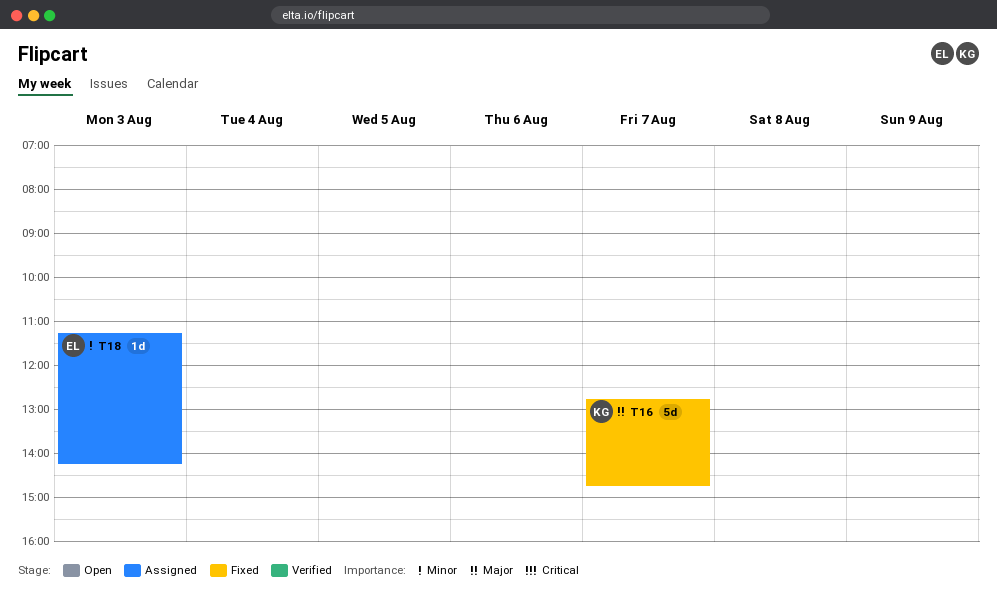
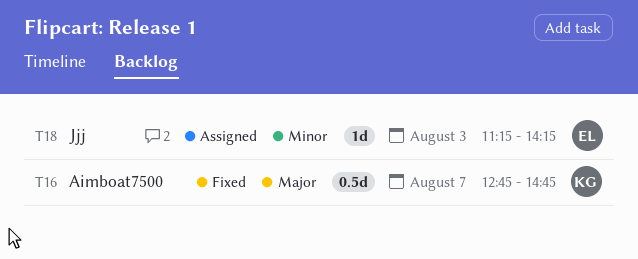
T16, estimate: 5d -> 0.5d

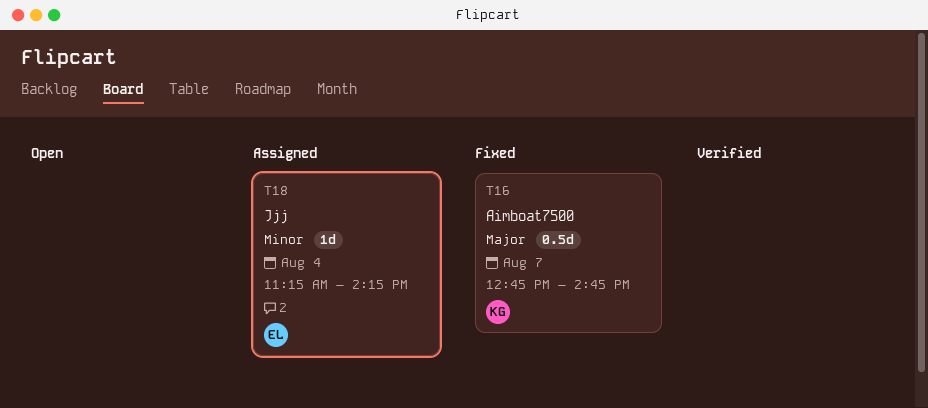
T18, day: Aug 3 -> Aug 4

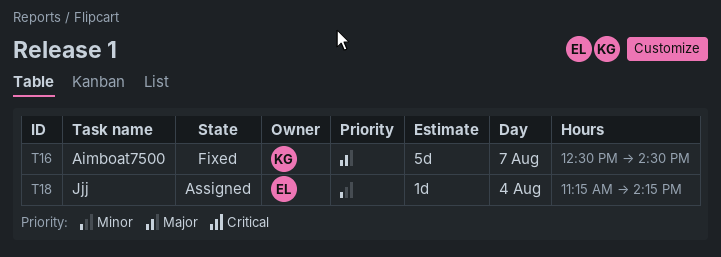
T16, estimate: 0.5d -> 5d
T16, begins: 12:45 -> 12:30
T16, ends: 14:45 -> 14:30

